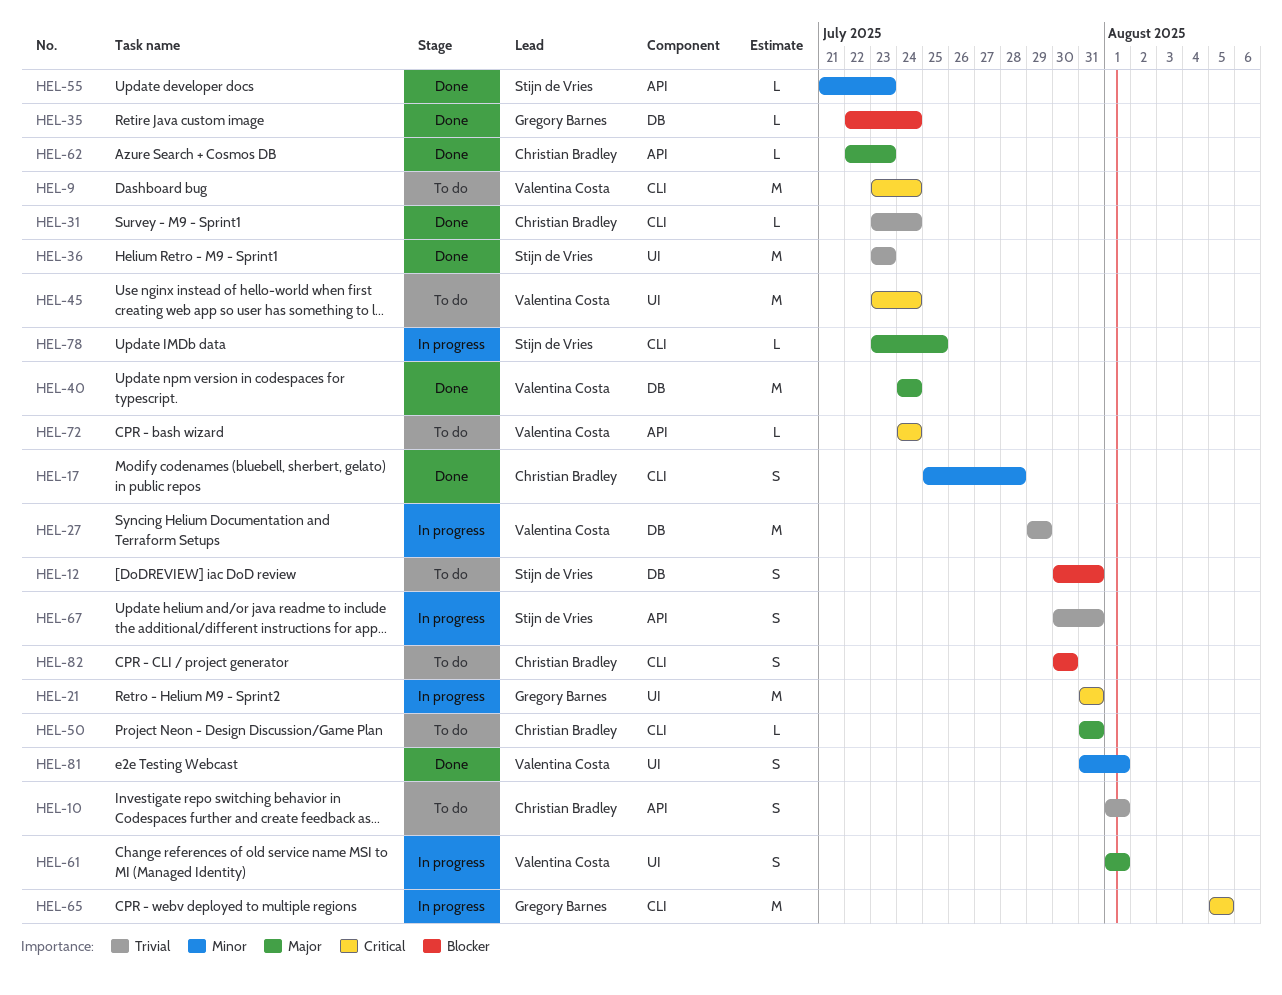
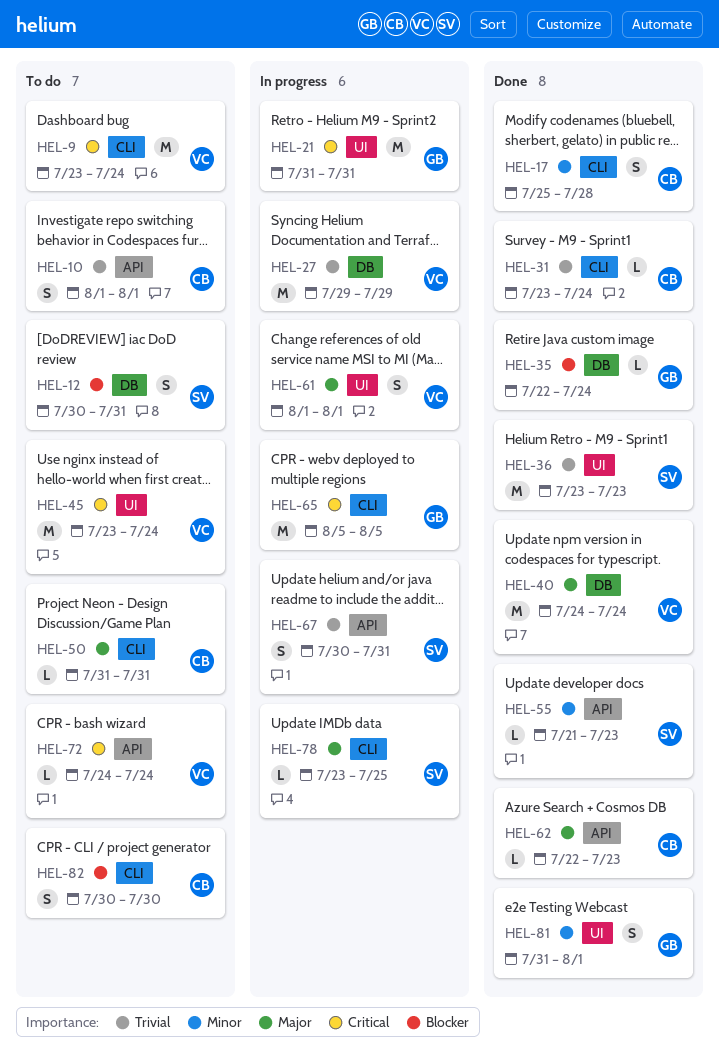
HEL-81, owner: Valentina Costa -> Gregory Barnes

